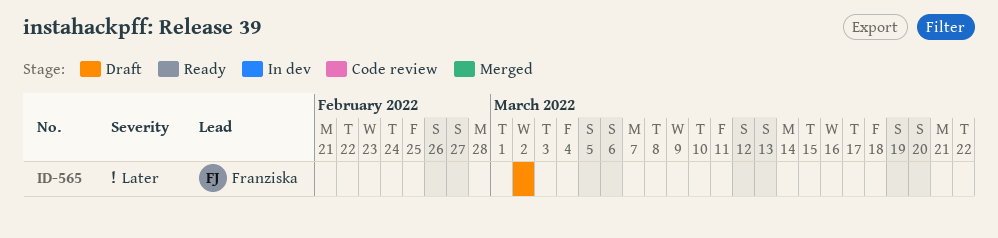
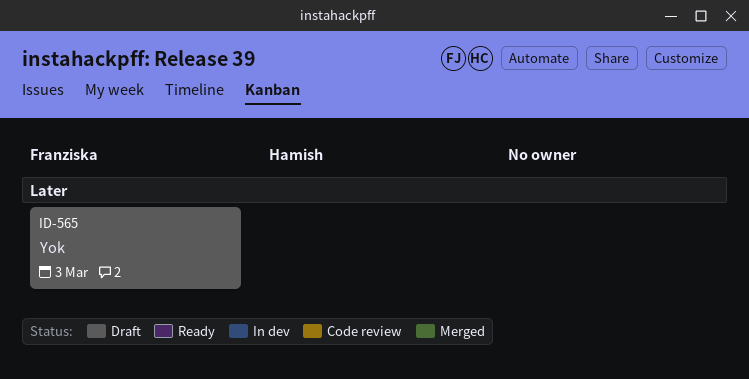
ID-565, due: Mar 2 -> Mar 3

